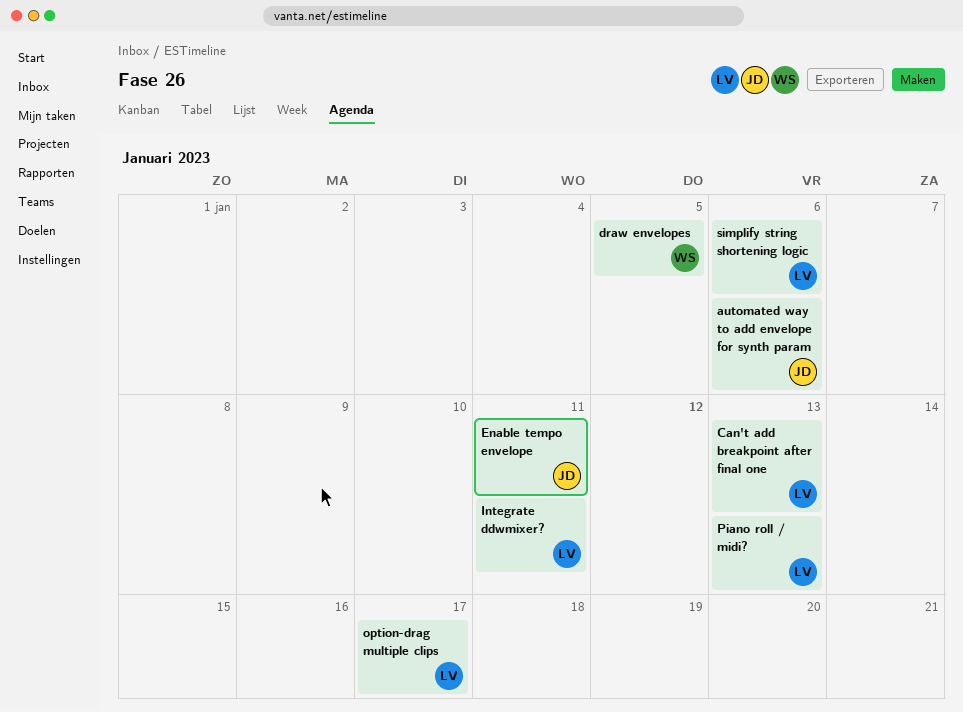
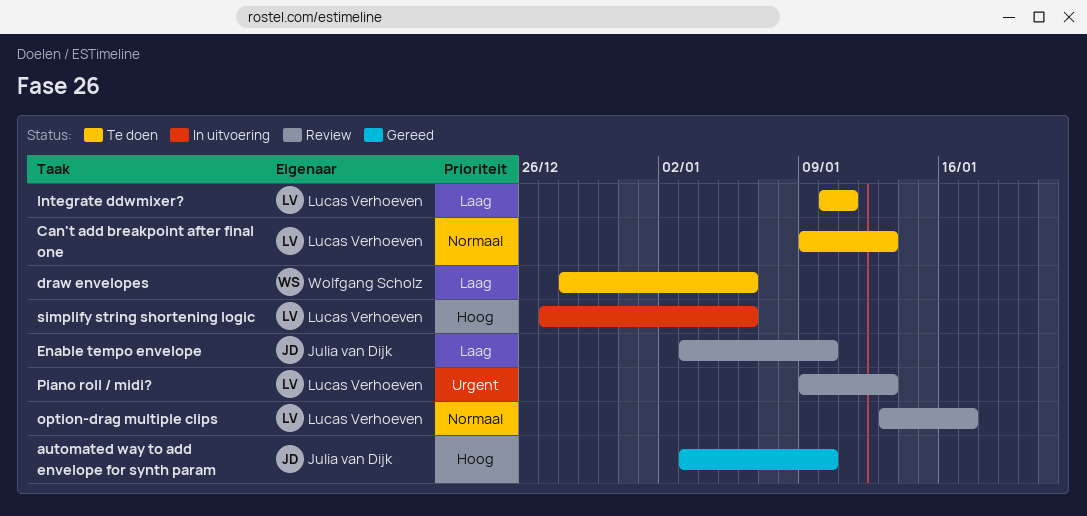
automated way to add envelope for synth param, due: Jan 6 -> Jan 10
draw envelopes, due: Jan 5 -> Jan 6
Enable tempo envelope, due: Jan 11 -> Jan 10

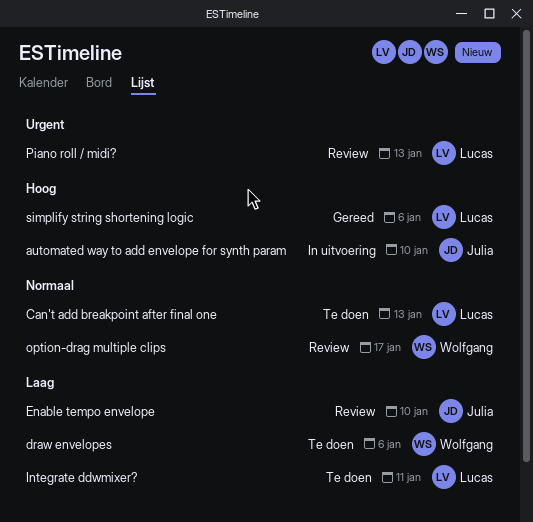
automated way to add envelope for synth param, status: Gereed -> In uitvoering
option-drag multiple clips, owner: Lucas Verhoeven -> Wolfgang Scholz
simplify string shortening logic, status: In uitvoering -> Gereed

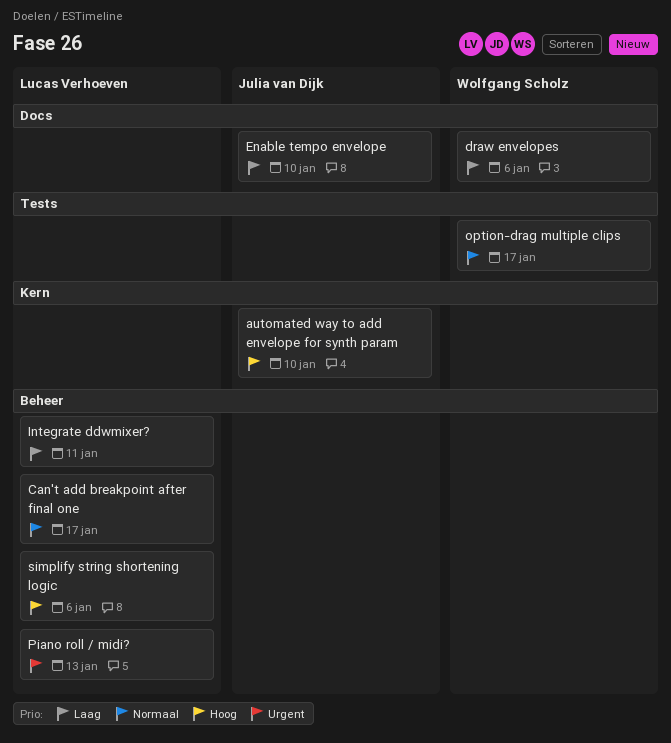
Can't add breakpoint after final one, due: Jan 13 -> Jan 17

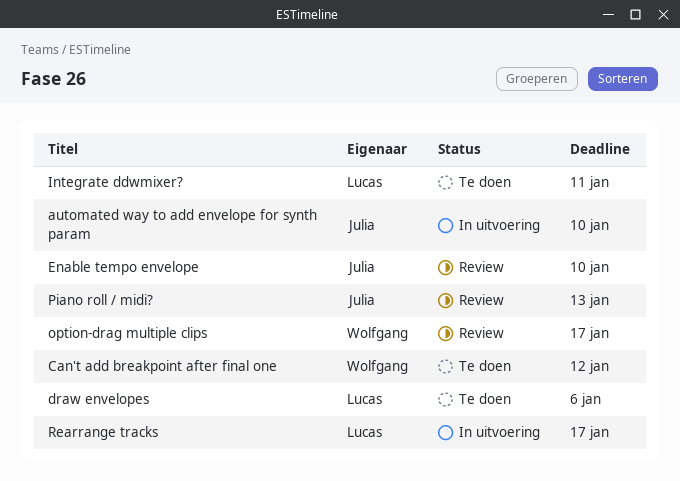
Can't add breakpoint after final one, owner: Lucas Verhoeven -> Wolfgang Scholz
Can't add breakpoint after final one, due: Jan 17 -> Jan 12
draw envelopes, owner: Wolfgang Scholz -> Lucas Verhoeven
Piano roll / midi?, owner: Lucas Verhoeven -> Julia van Dijk
Rearrange tracks: none -> present
simplify string shortening logic: present -> none

